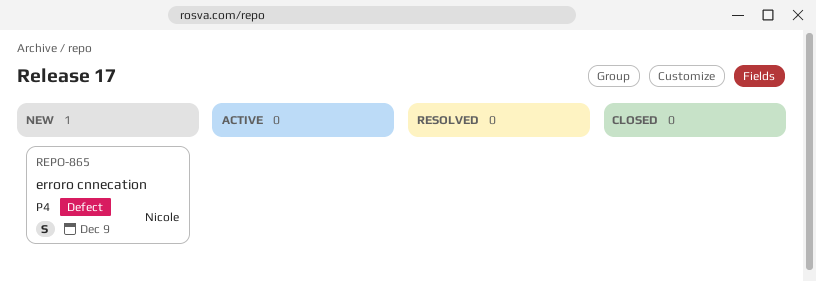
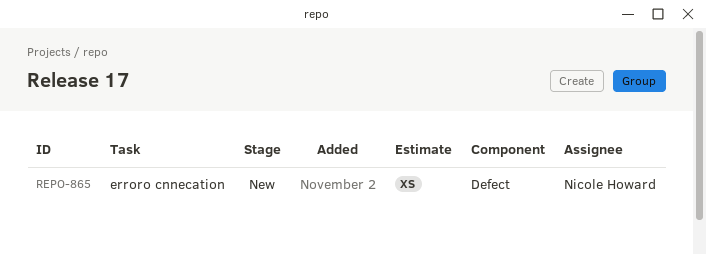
REPO-865, estimate: S -> XS

